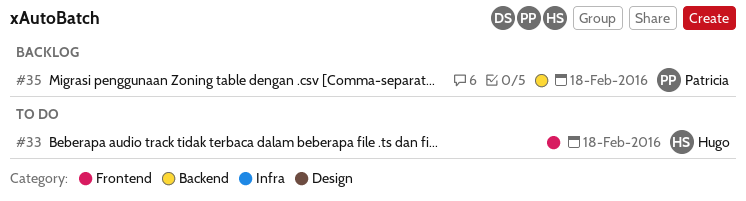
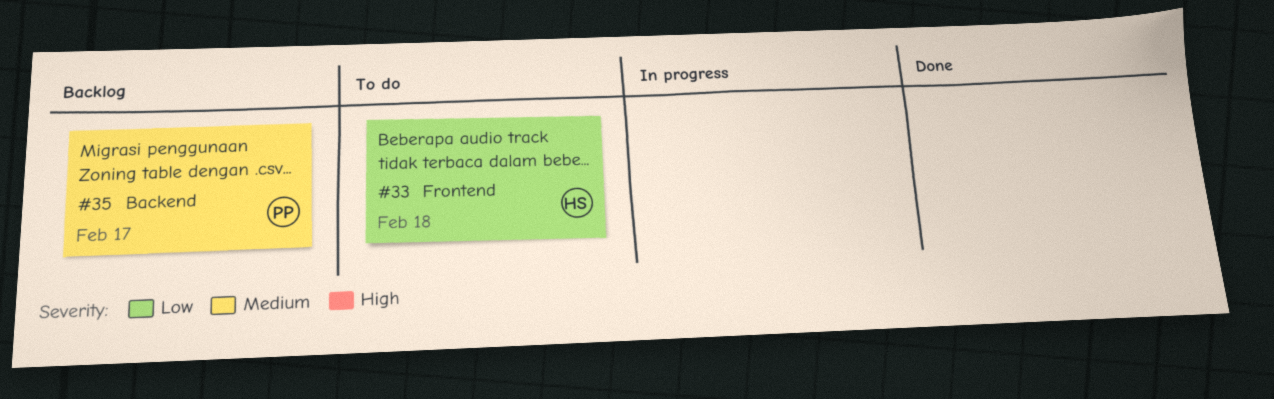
#35, due: Feb 18 -> Feb 17

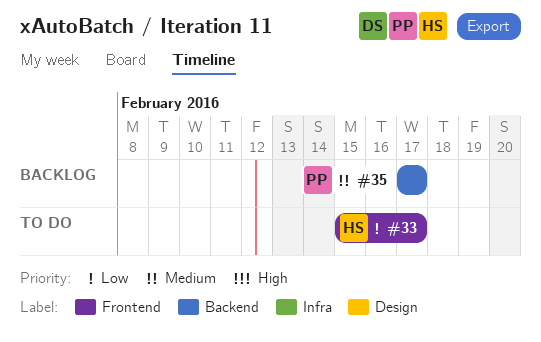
#33, due: Feb 18 -> Feb 17

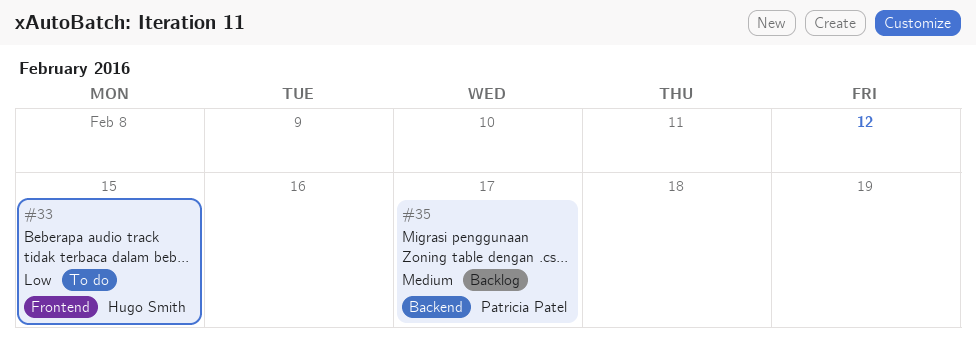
#33, due: Feb 17 -> Feb 15

